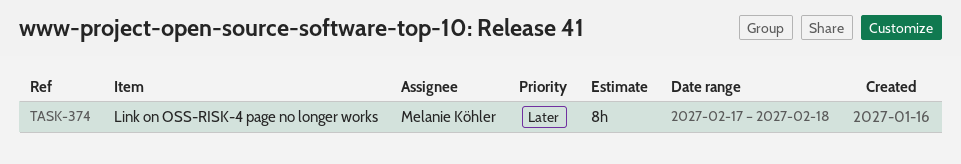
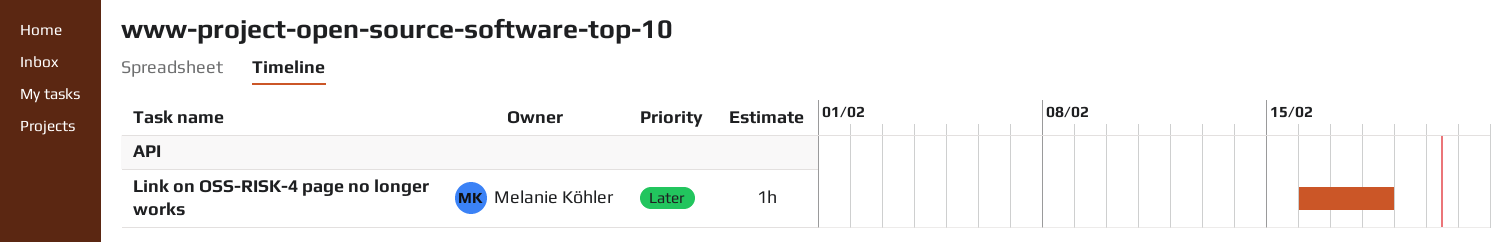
Link on OSS-RISK-4 page no longer works, estimate: 8h -> 1h
Link on OSS-RISK-4 page no longer works, start: Feb 17 -> Feb 16

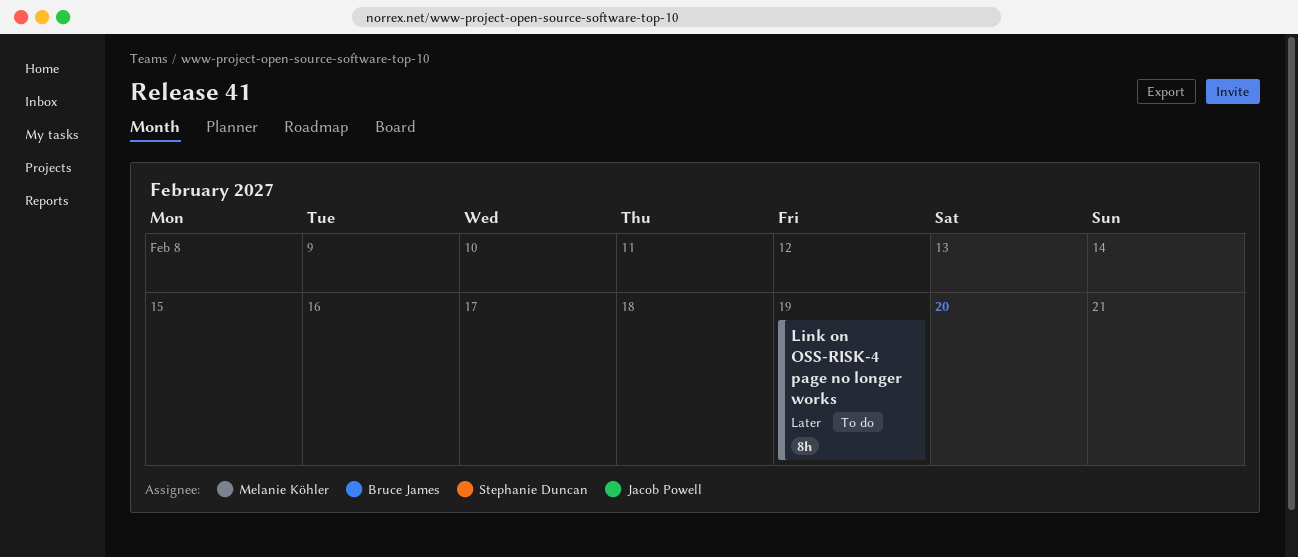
Link on OSS-RISK-4 page no longer works, estimate: 1h -> 8h
Link on OSS-RISK-4 page no longer works, due: Feb 18 -> Feb 19

